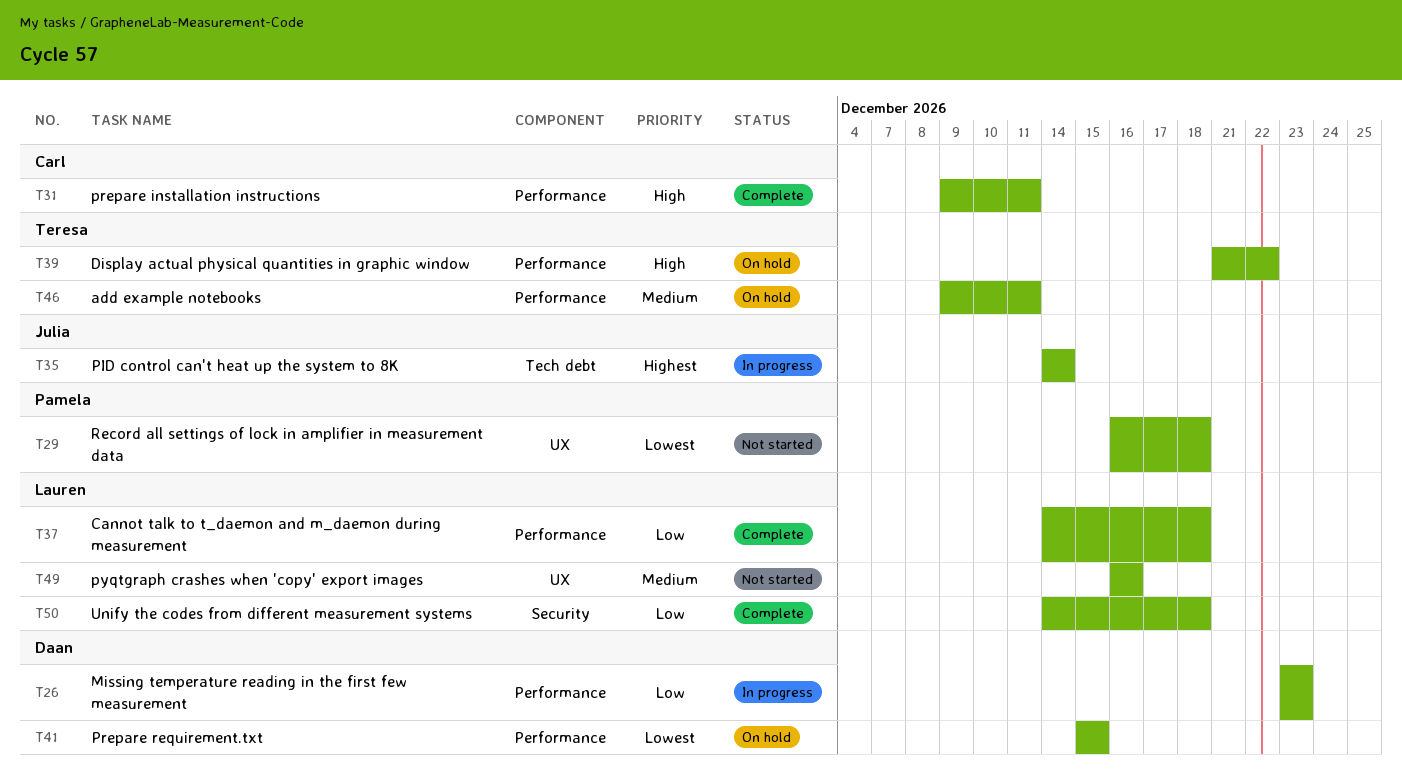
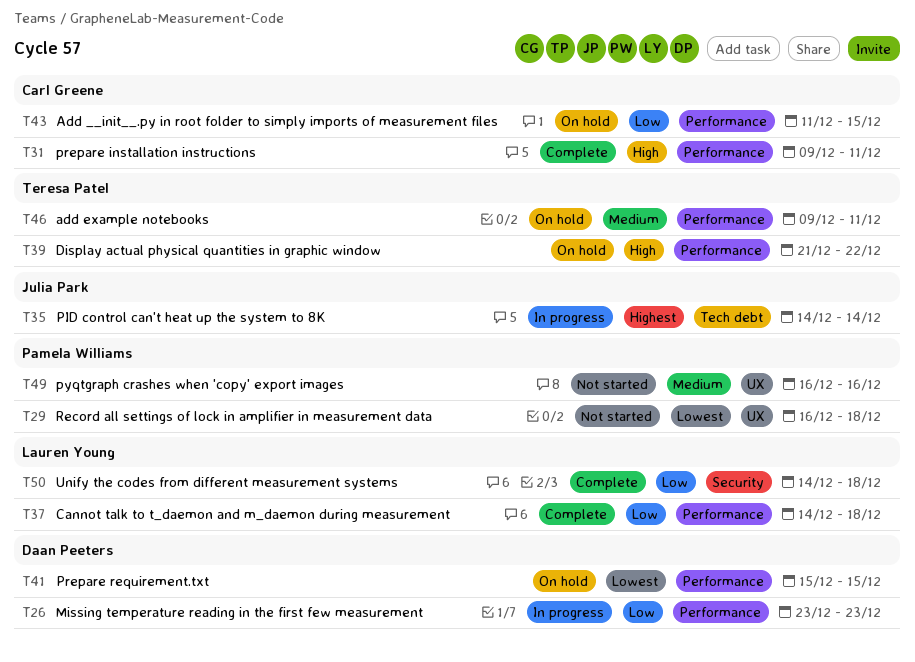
T43: none -> present
T49, owner: Lauren Young -> Pamela Williams

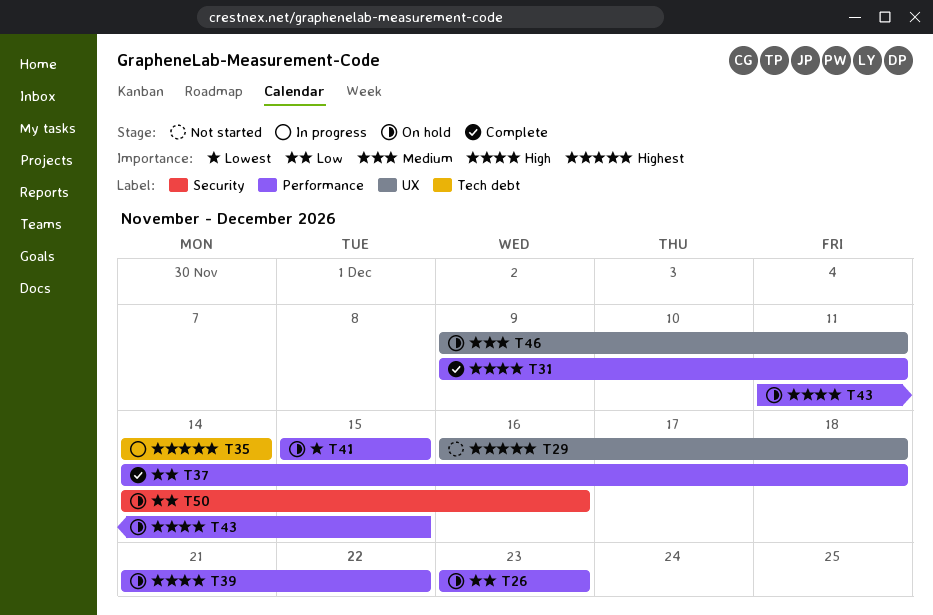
T26, status: In progress -> On hold
T29, priority: Lowest -> Highest
T43, priority: Low -> High
T46, label: Performance -> UX
T49: present -> none
T50, status: Complete -> On hold
T50, due: Dec 18 -> Dec 16

